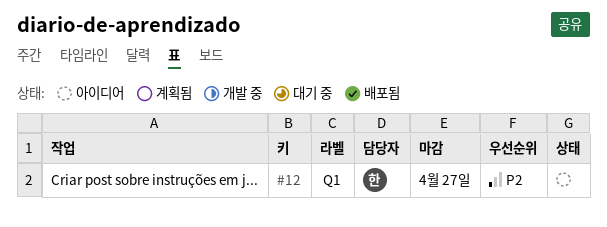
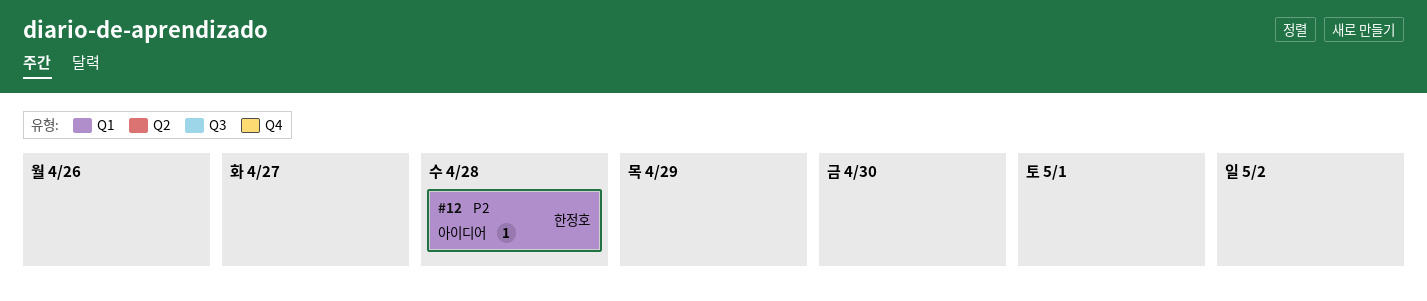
#12, due: Apr 27 -> Apr 28

